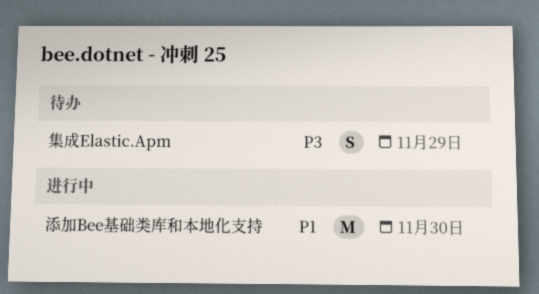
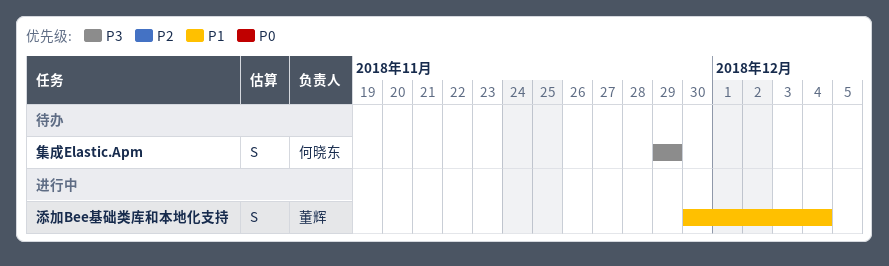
添加Bee基础类库和本地化支持, estimate: M -> S
添加Bee基础类库和本地化支持, due: Nov 30 -> Dec 4

